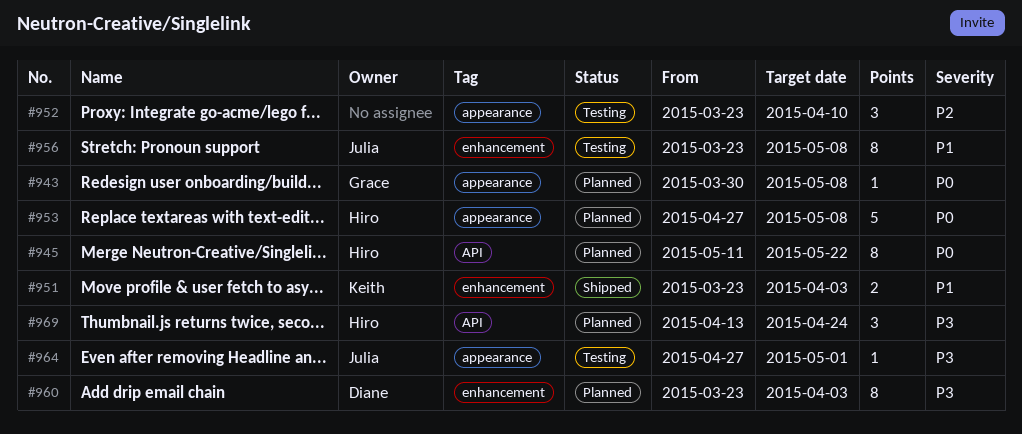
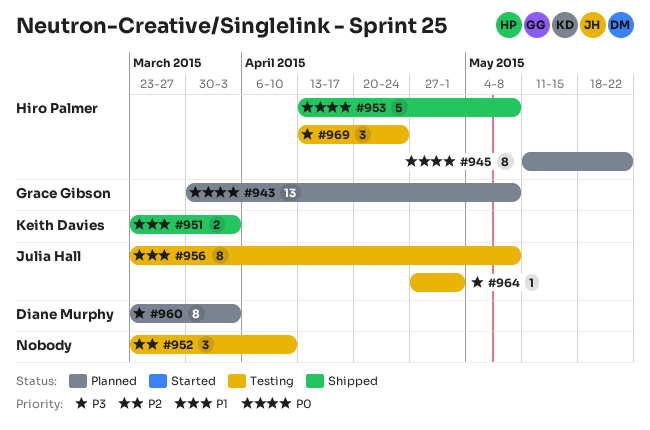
#943, estimate: 1 -> 13
#953, status: Planned -> Shipped
#953, start: Apr 27 -> Apr 13
#969, status: Planned -> Testing

